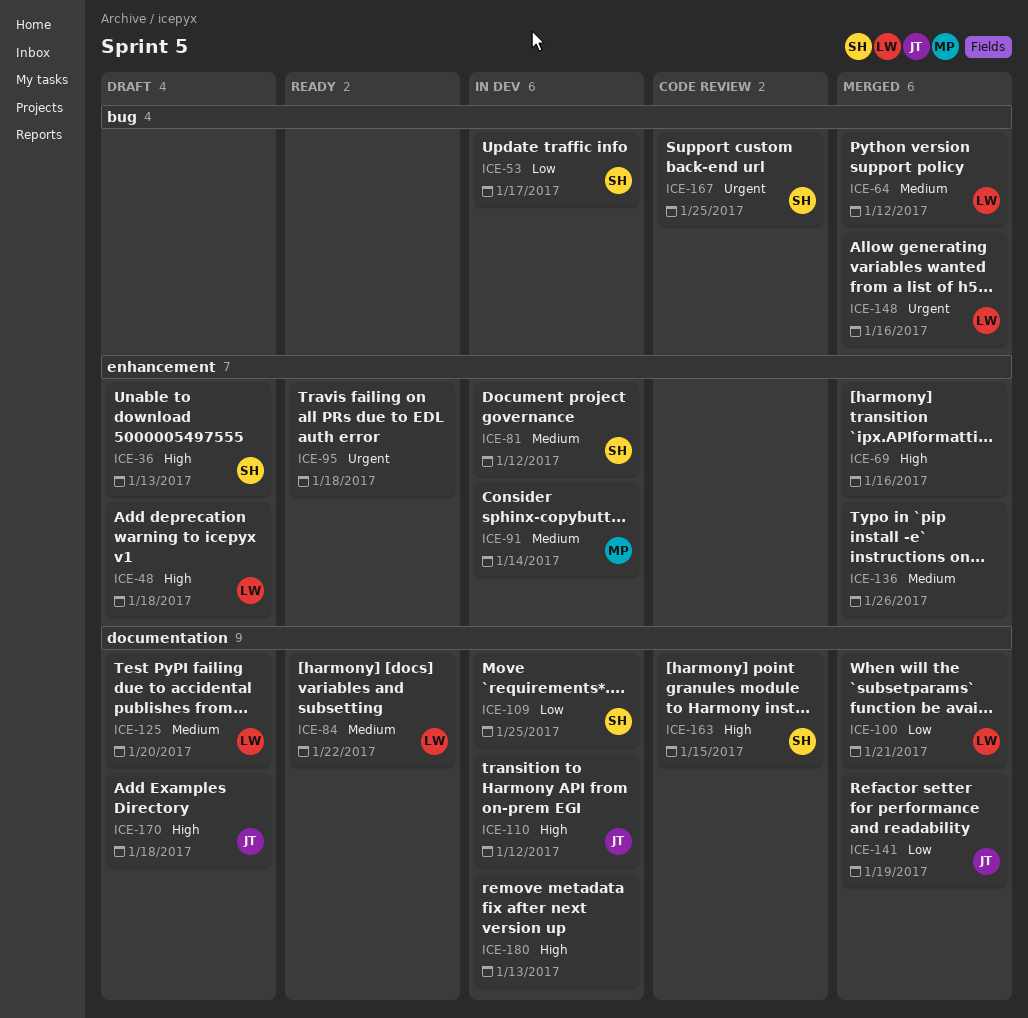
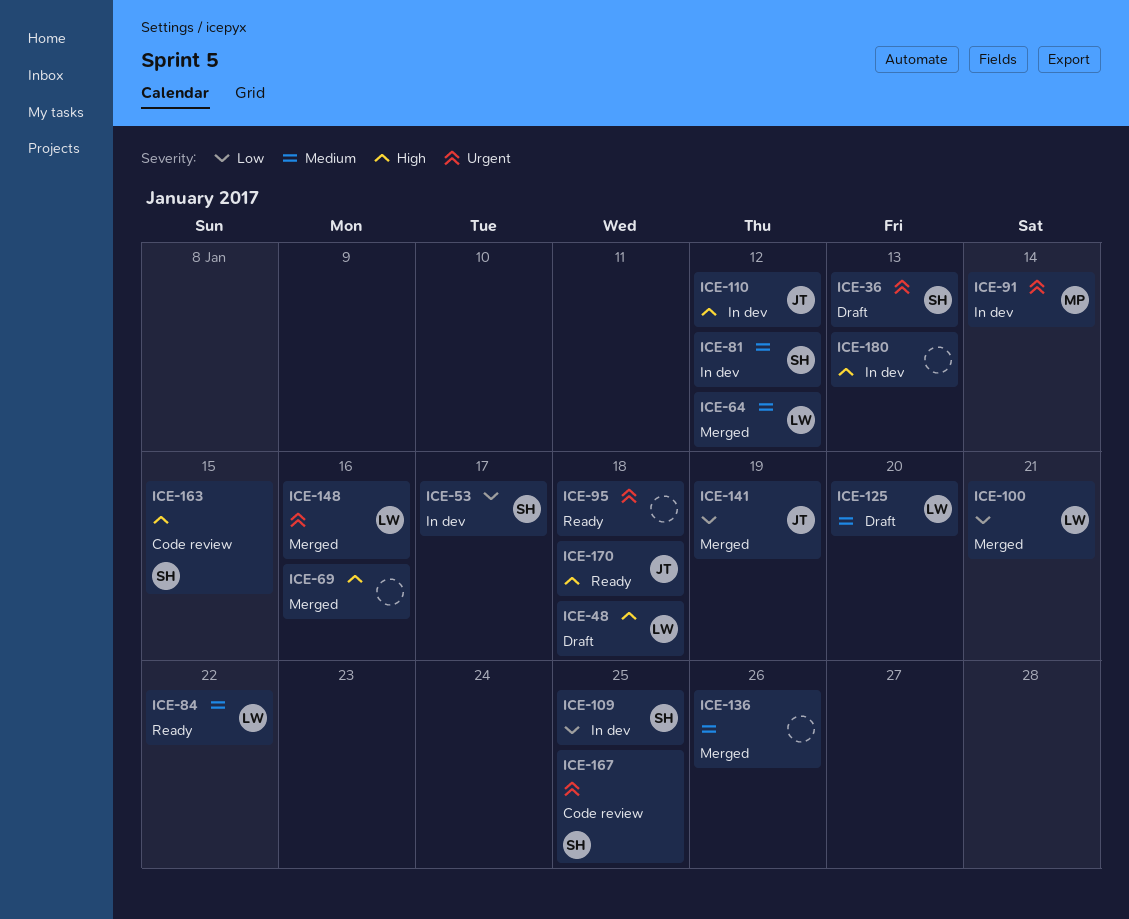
ICE-36, priority: High -> Urgent
ICE-91, priority: Medium -> Urgent
ICE-170, status: Draft -> Ready

